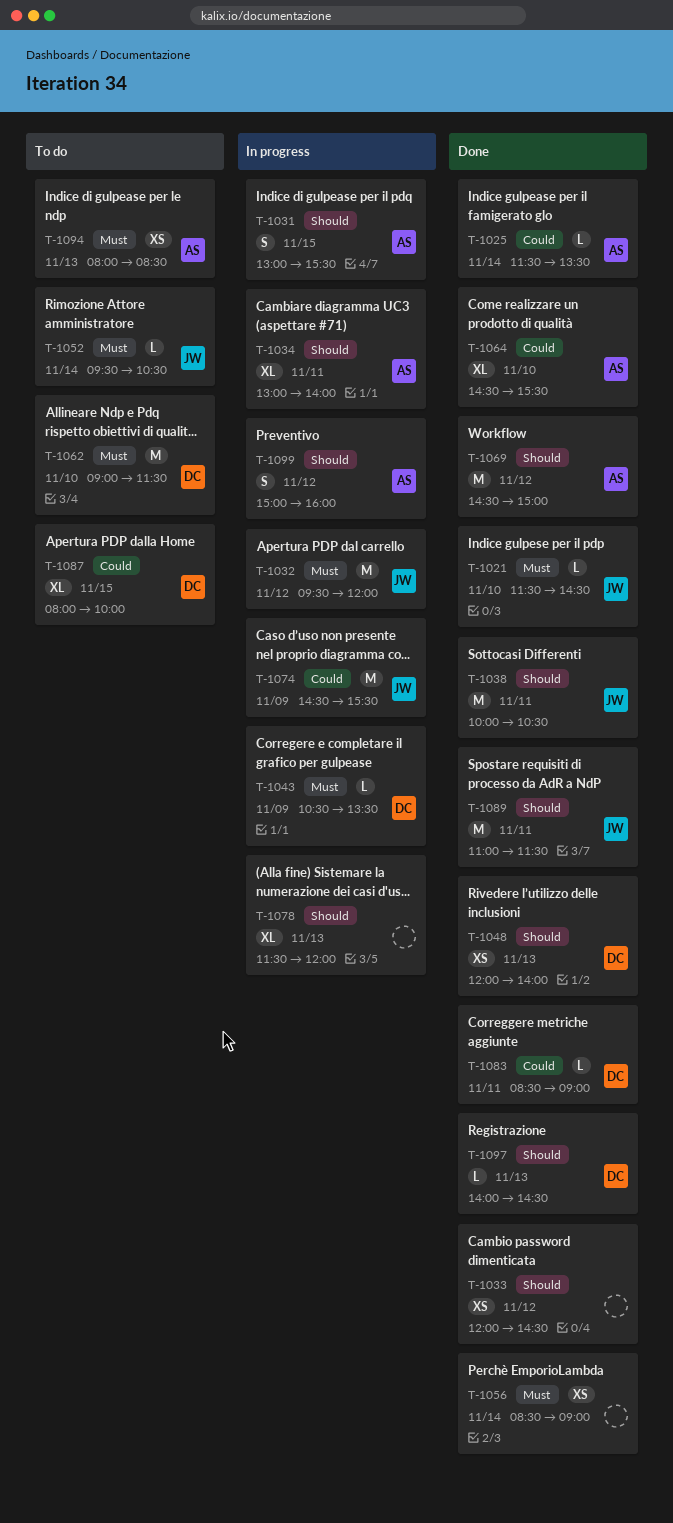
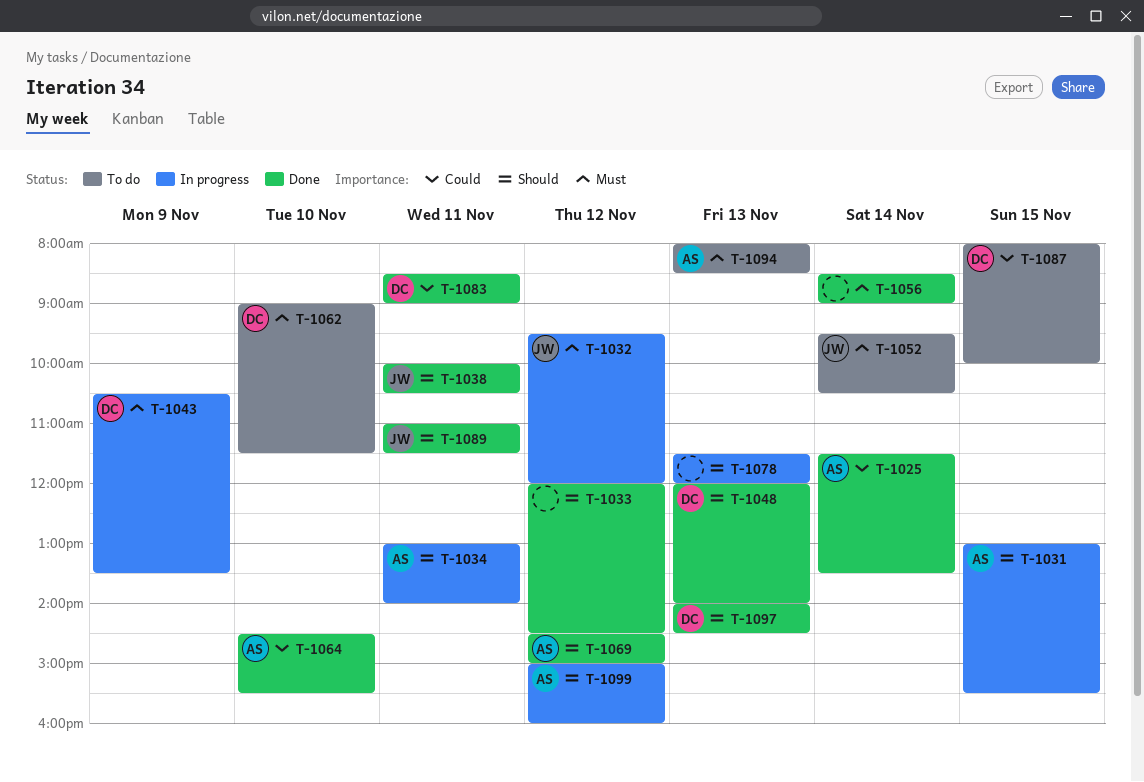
T-1021: present -> none
T-1074: present -> none

